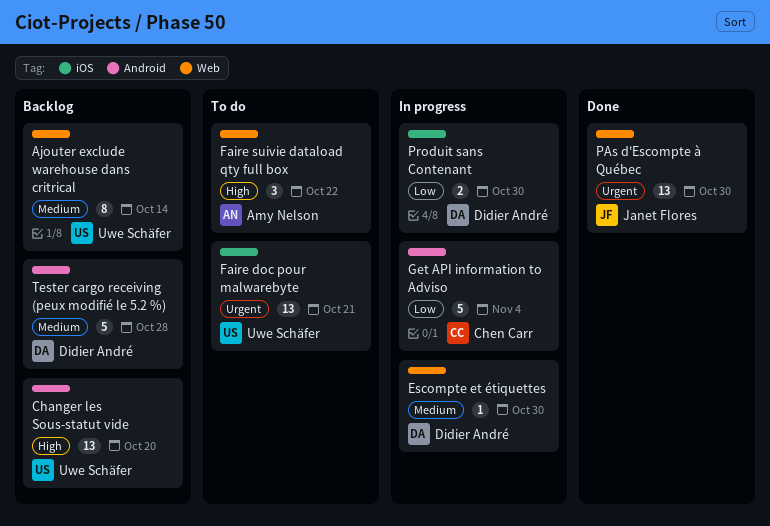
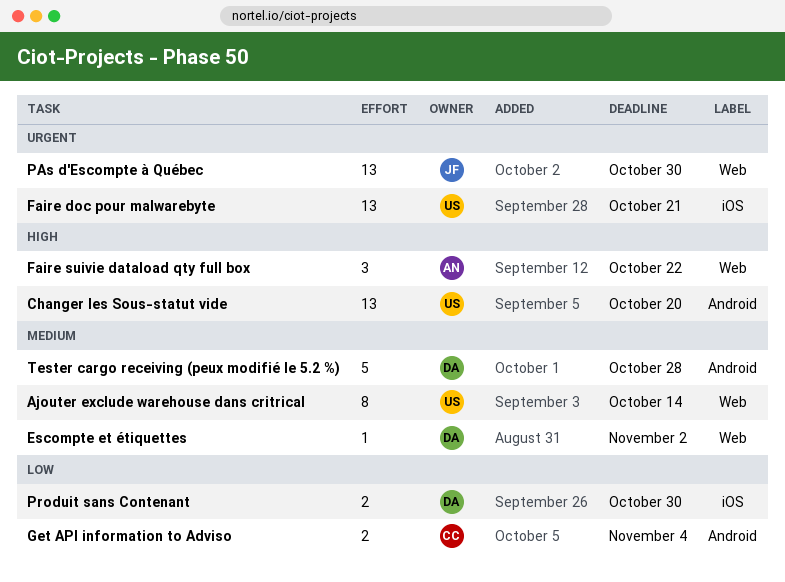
Escompte et étiquettes, due: Oct 30 -> Nov 2
Get API information to Adviso, estimate: 5 -> 2

